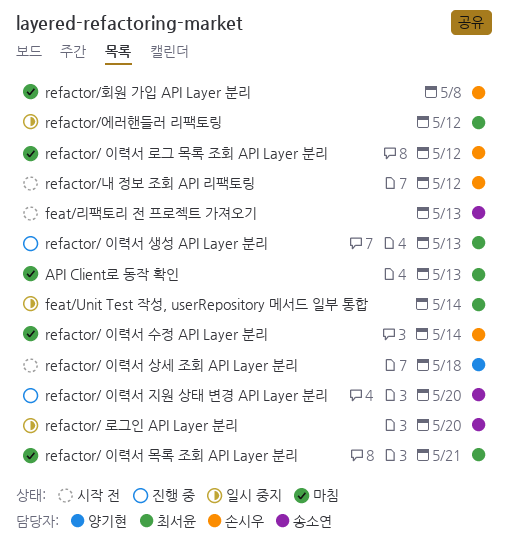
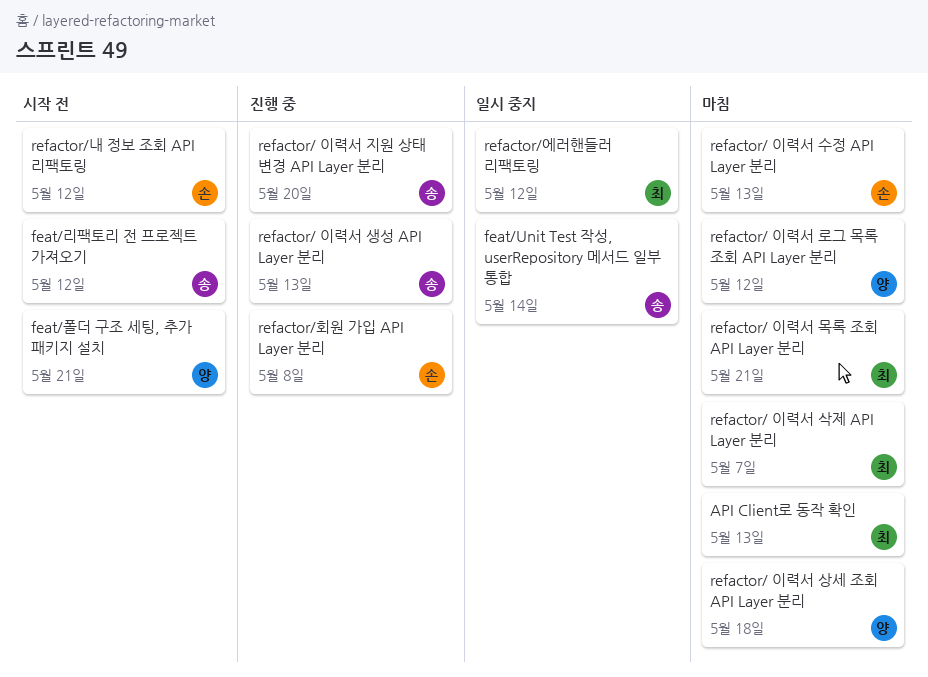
feat/Unit Test 작성, userRepository 메서드 일부 통합, owner: 최서윤 -> 송소연
feat/리팩토리 전 프로젝트 가져오기, due: May 13 -> May 12
feat/폴더 구조 세팅, 추가 패키지 설치: none -> present
refactor/ 로그인 API Layer 분리: present -> none
refactor/ 이력서 로그 목록 조회 API Layer 분리, owner: 손시우 -> 양기현
refactor/ 이력서 삭제 API Layer 분리: none -> present
refactor/ 이력서 상세 조회 API Layer 분리, status: 시작 전 -> 마침
refactor/ 이력서 생성 API Layer 분리, owner: 최서윤 -> 송소연
refactor/ 이력서 수정 API Layer 분리, due: May 14 -> May 13
refactor/회원 가입 API Layer 분리, status: 마침 -> 진행 중

